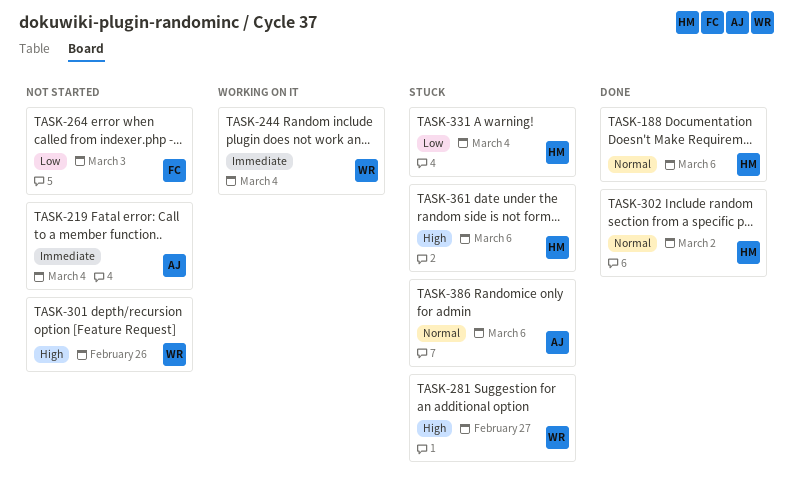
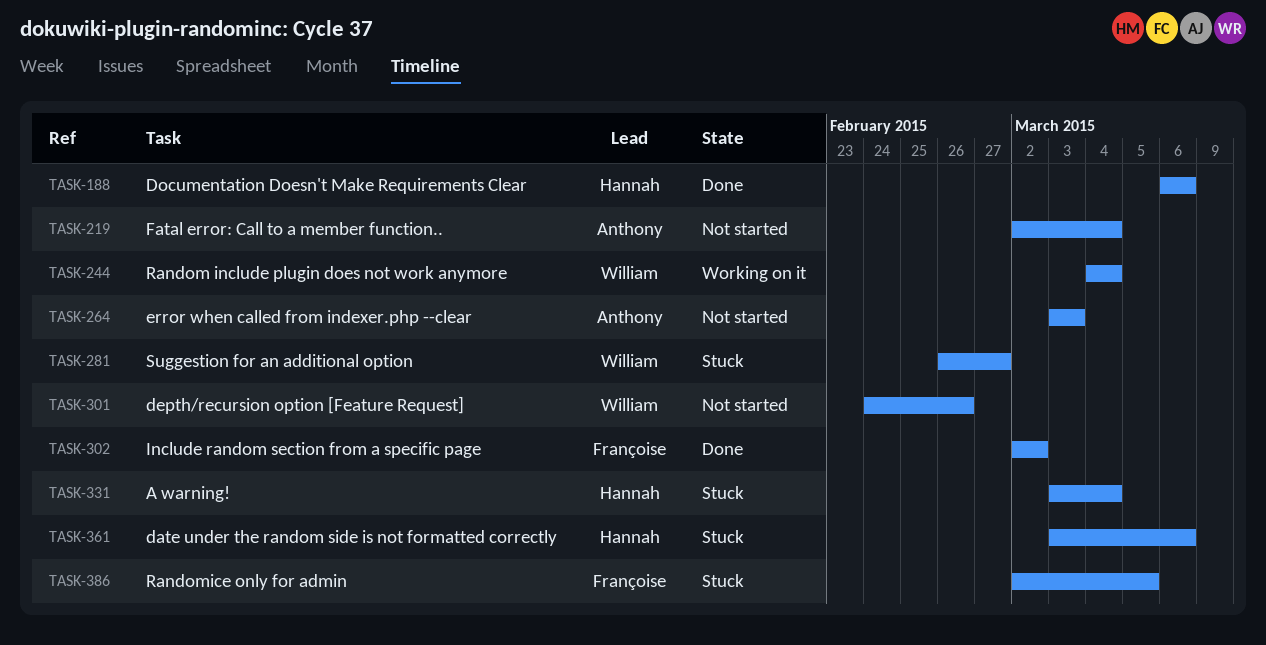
TASK-264, owner: Françoise -> Anthony
TASK-302, owner: Hannah -> Françoise
TASK-386, owner: Anthony -> Françoise
TASK-386, due: Mar 6 -> Mar 5

